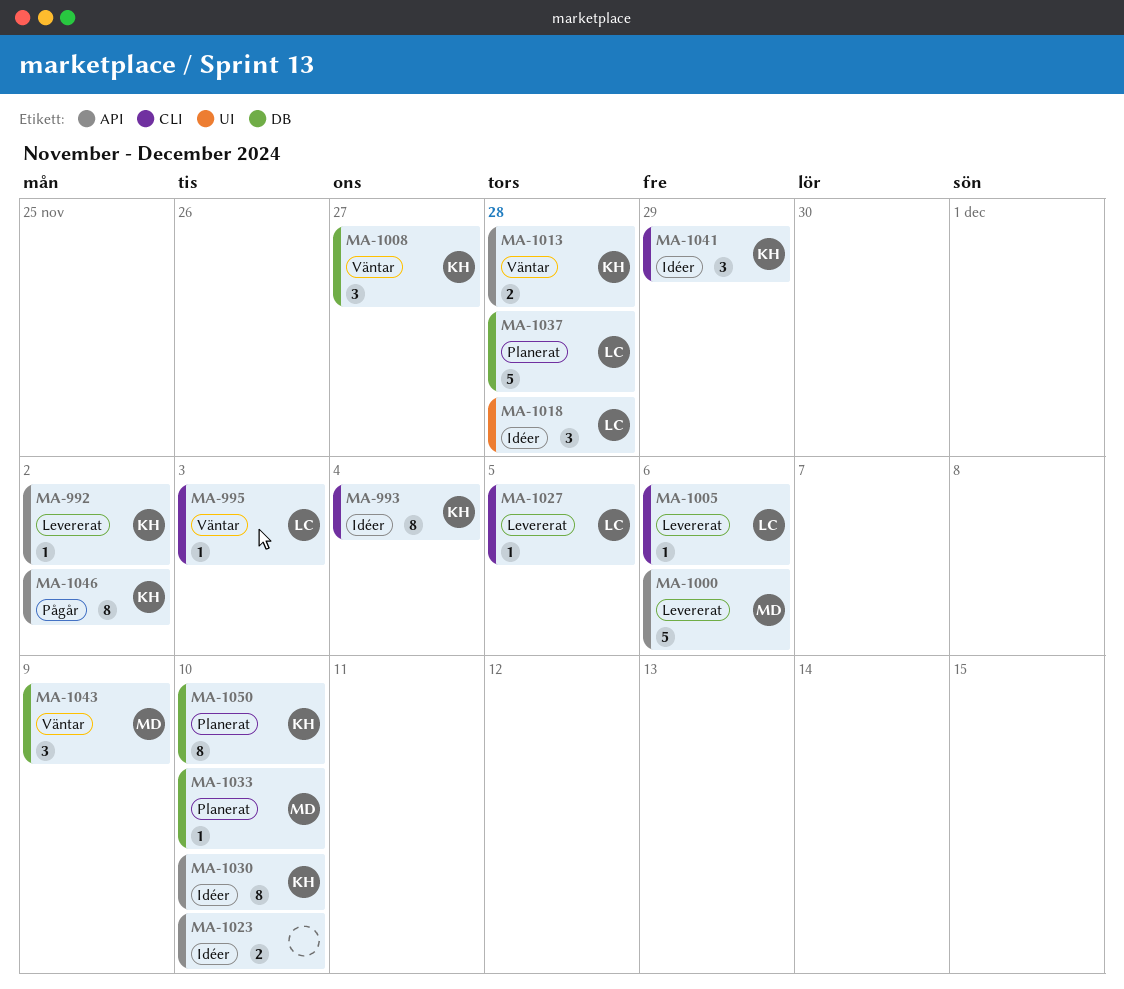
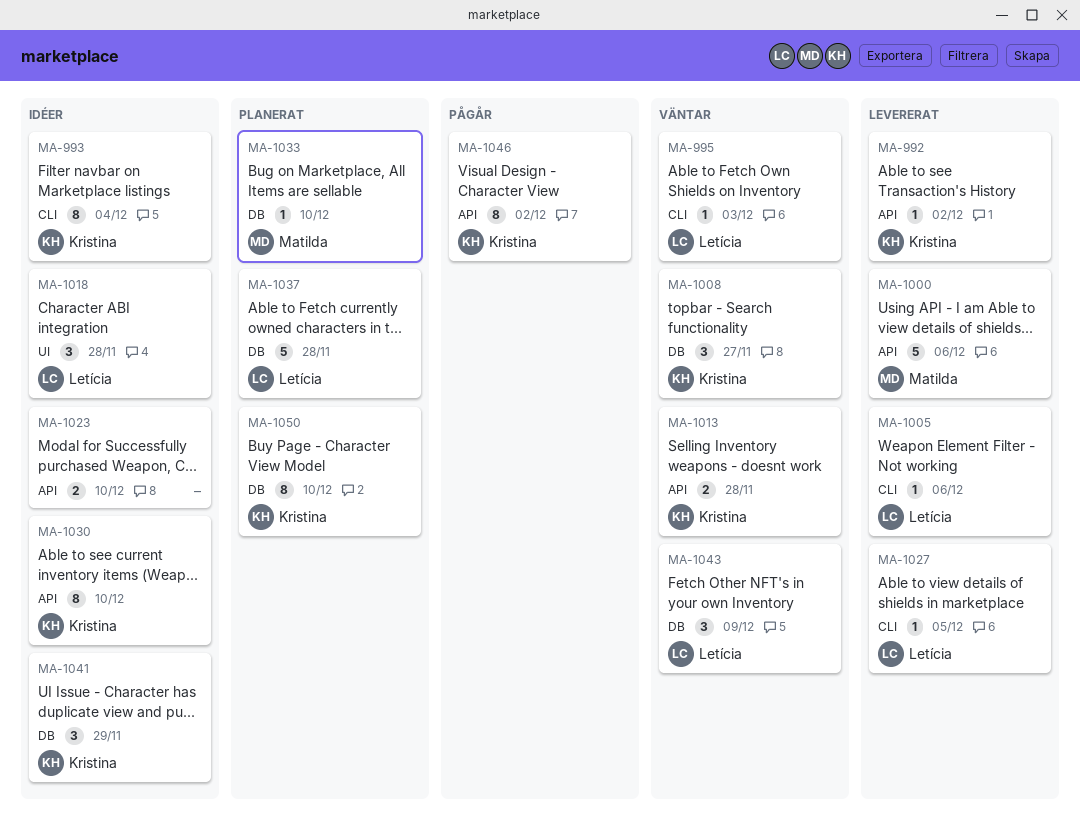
MA-1041, label: CLI -> DB
MA-1043, owner: Matilda -> Letícia

